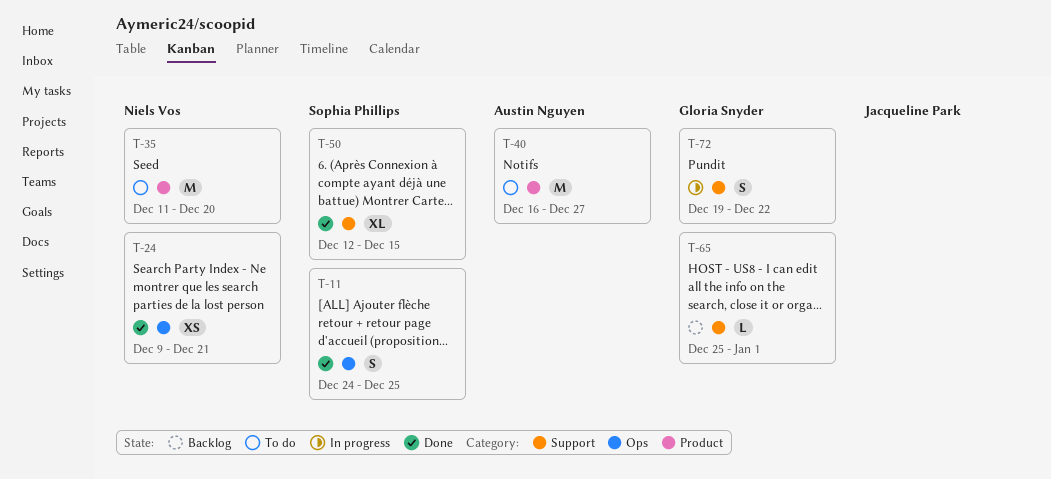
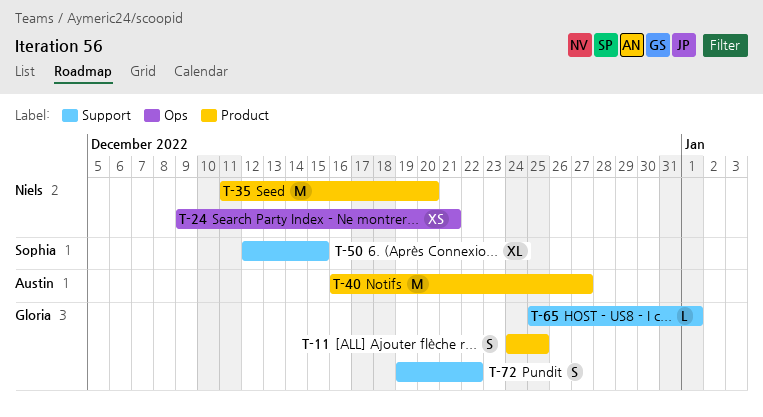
T-11, owner: Sophia Phillips -> Gloria Snyder
T-11, label: Ops -> Product

